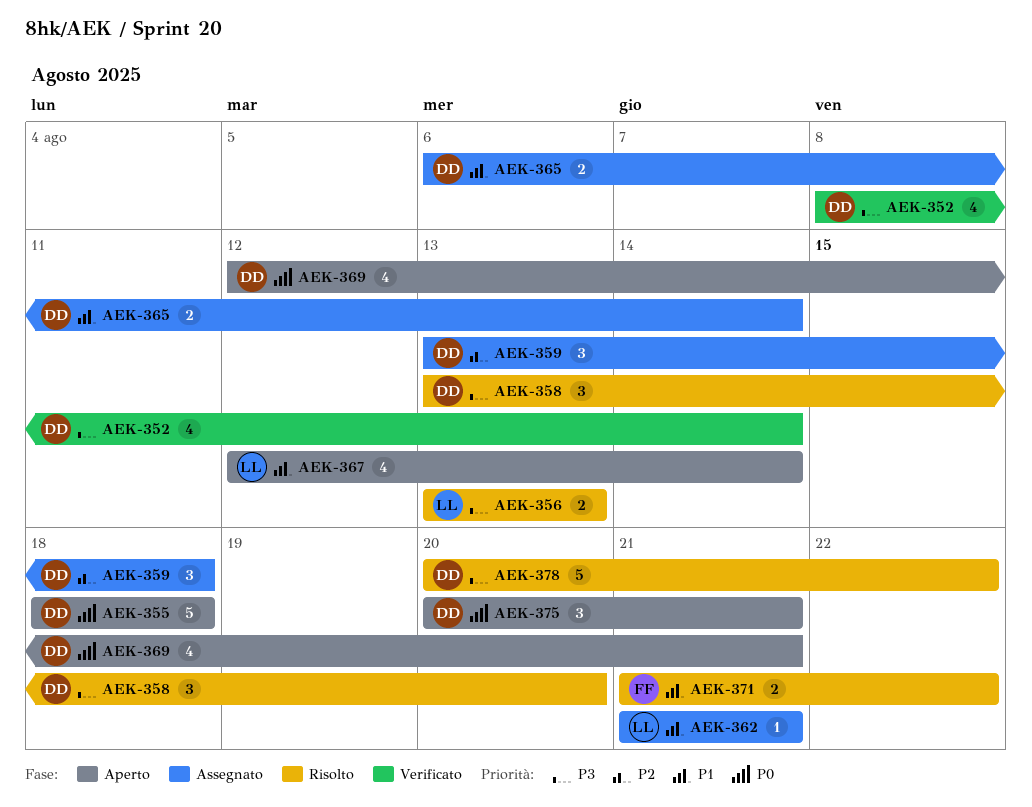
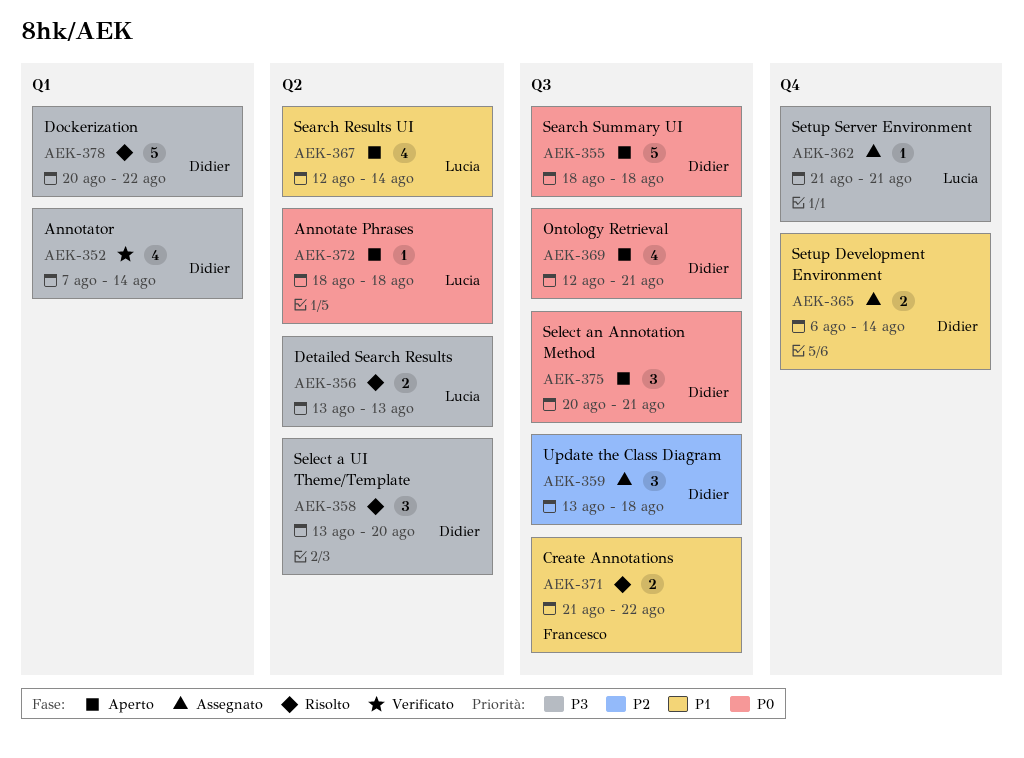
AEK-352, start: Aug 8 -> Aug 7
AEK-362, priority: P1 -> P3
AEK-372: none -> present

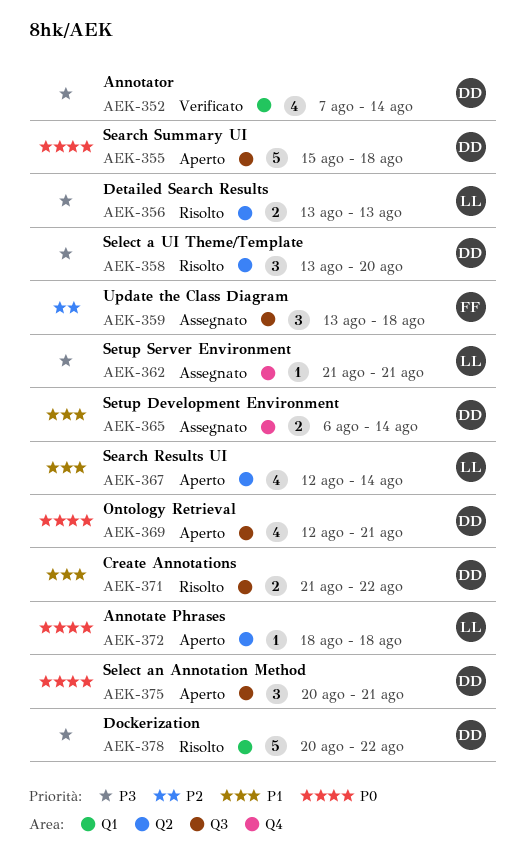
AEK-355, start: Aug 18 -> Aug 15
AEK-359, owner: Didier -> Francesco
AEK-371, owner: Francesco -> Didier

